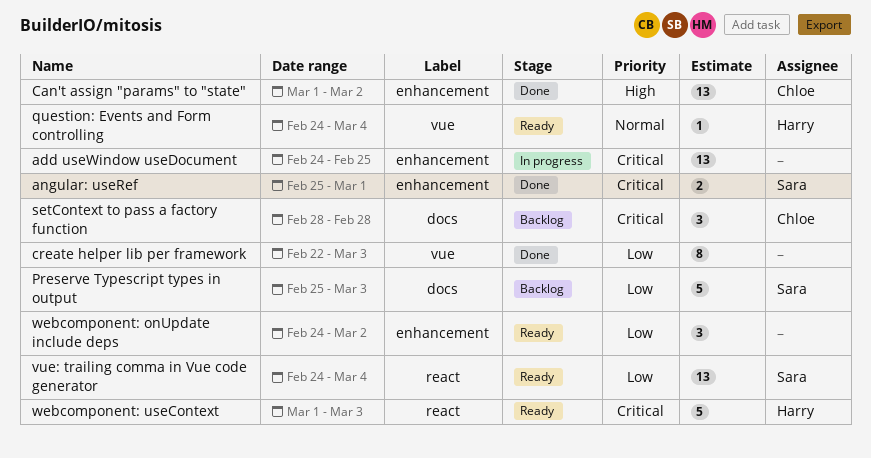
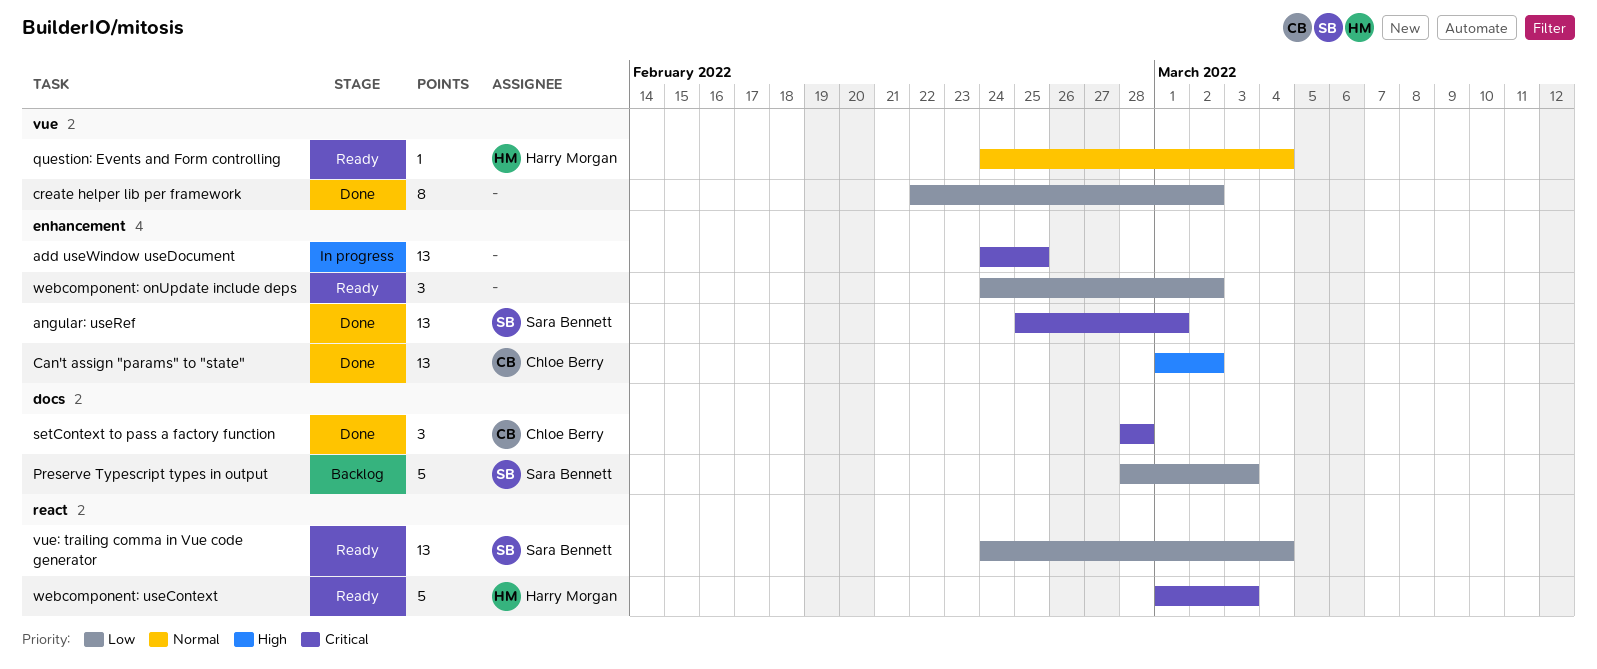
angular: useRef, estimate: 2 -> 13
create helper lib per framework, due: Mar 3 -> Mar 2
Preserve Typescript types in output, start: Feb 25 -> Feb 28
setContext to pass a factory function, status: Backlog -> Done

